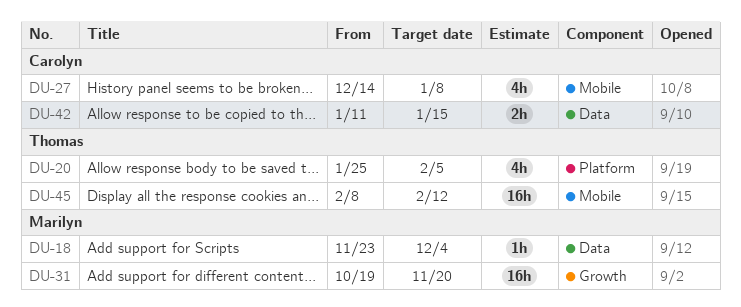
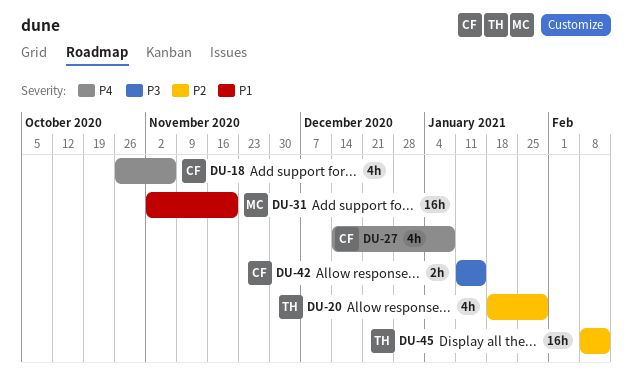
DU-18, owner: Marilyn -> Carolyn
DU-18, estimate: 1h -> 4h
DU-18, start: Nov 23 -> Oct 26
DU-18, due: Dec 4 -> Nov 6
DU-20, start: Jan 25 -> Jan 18
DU-20, due: Feb 5 -> Jan 29
DU-31, start: Oct 19 -> Nov 2

